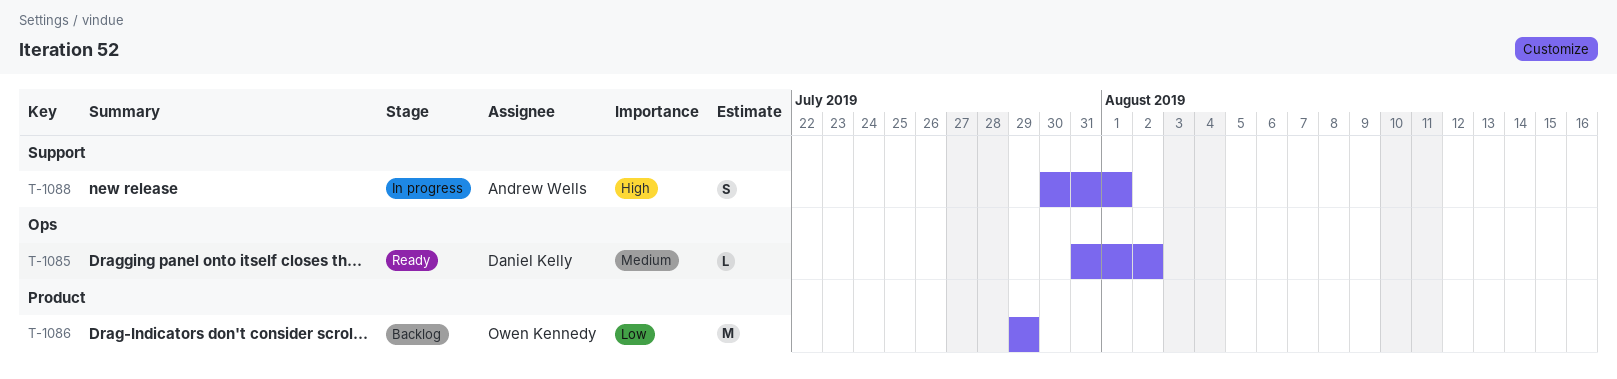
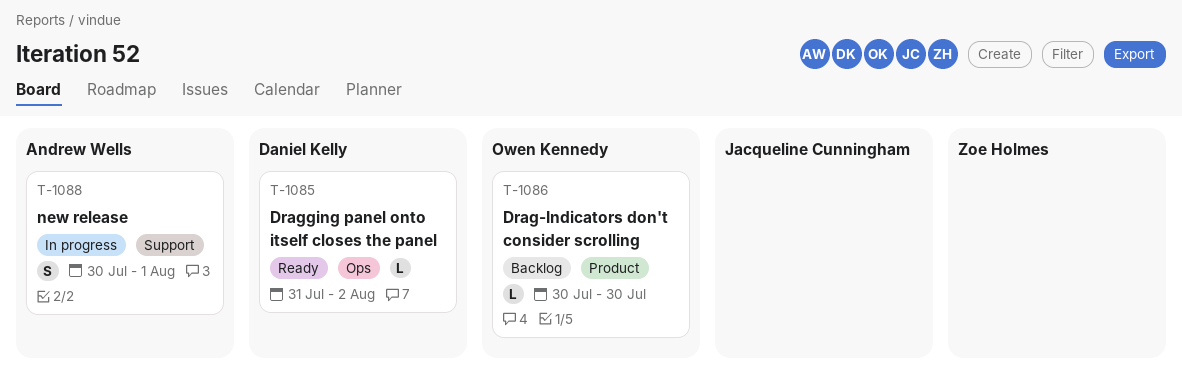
T-1086, estimate: M -> L
T-1086, start: Jul 29 -> Jul 30
T-1086, due: Jul 29 -> Jul 30

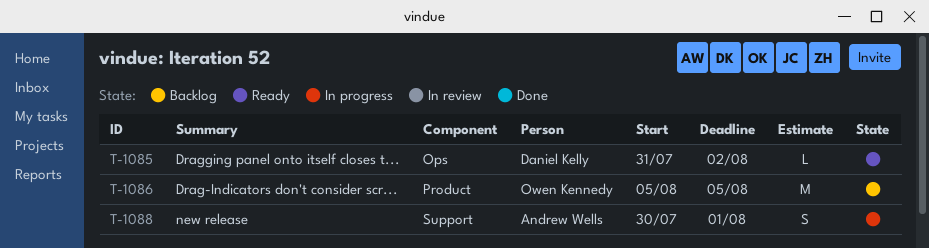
T-1086, estimate: L -> M
T-1086, start: Jul 30 -> Aug 5
T-1086, due: Jul 30 -> Aug 5

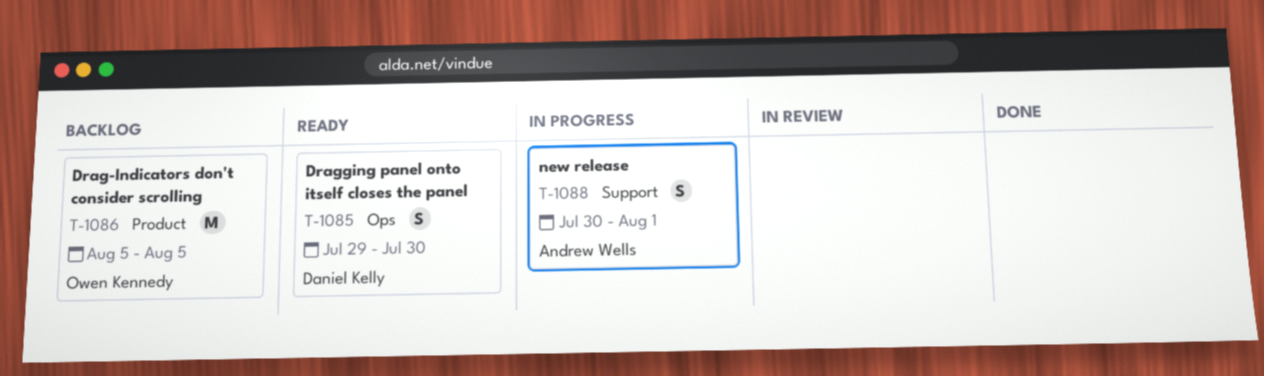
T-1085, estimate: L -> S
T-1085, start: Jul 31 -> Jul 29
T-1085, due: Aug 2 -> Jul 30

